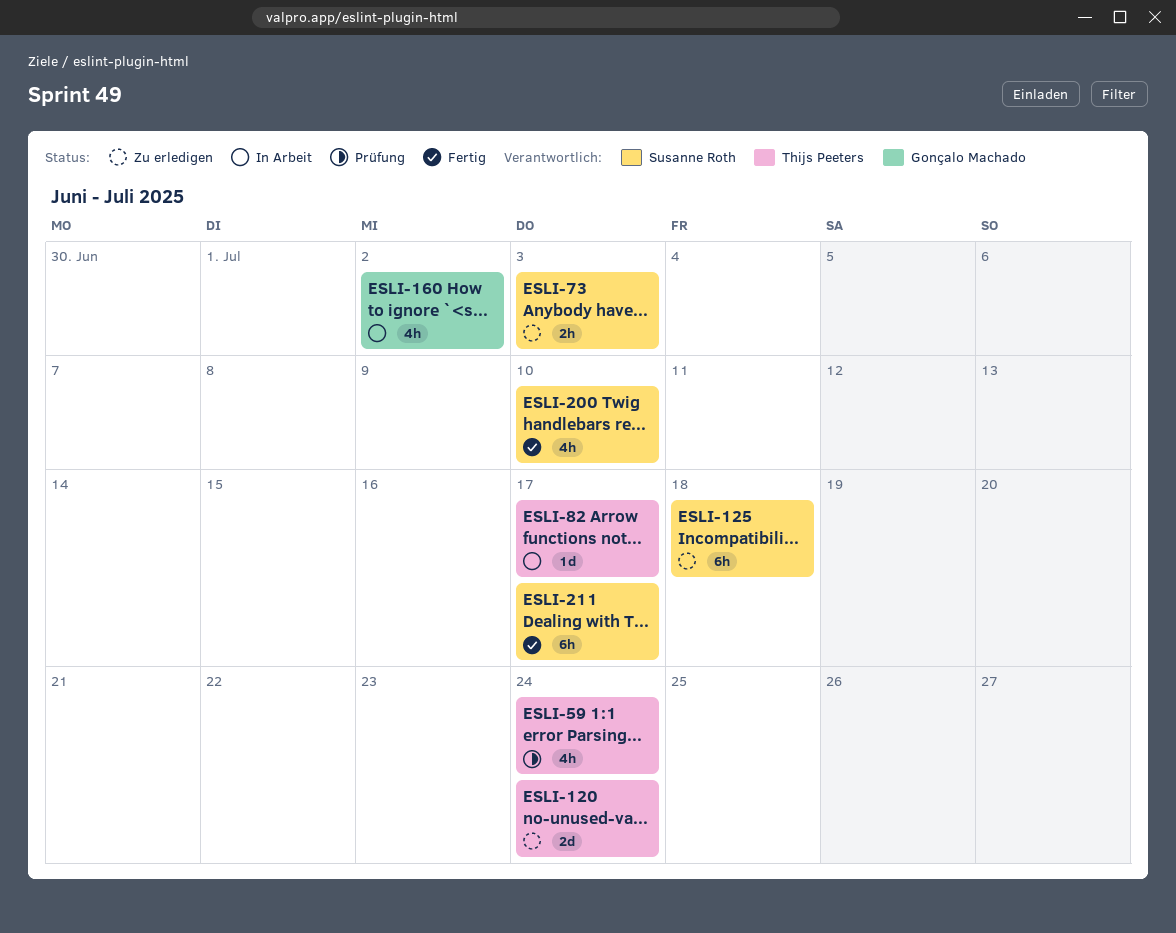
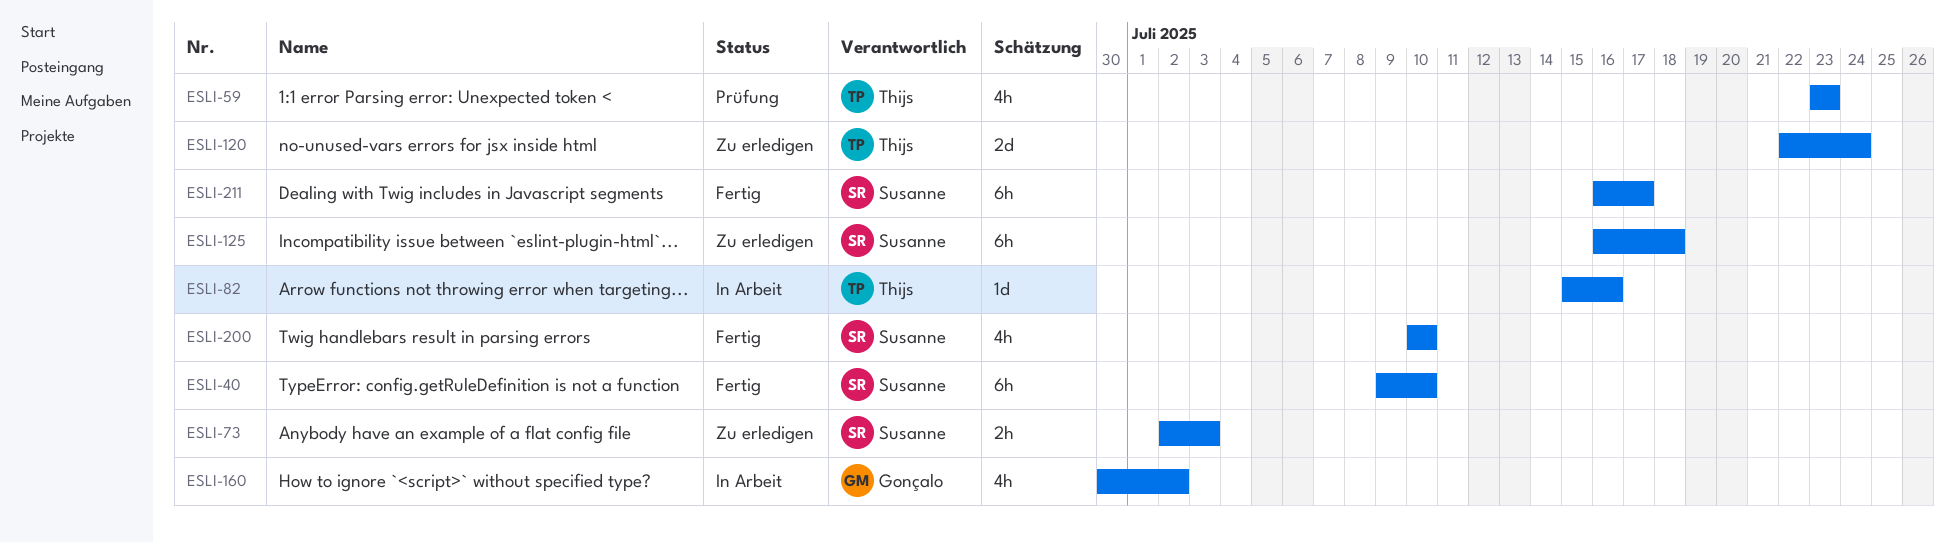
ESLI-40: none -> present
ESLI-59, due: Jul 24 -> Jul 23
ESLI-82, due: Jul 17 -> Jul 16

